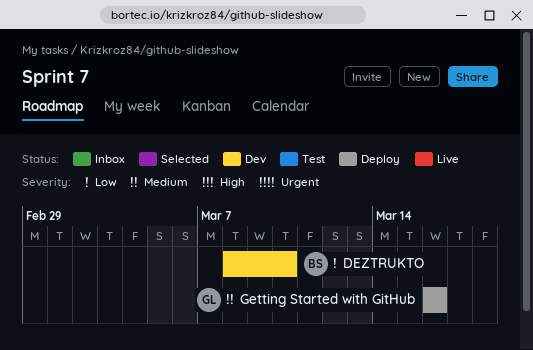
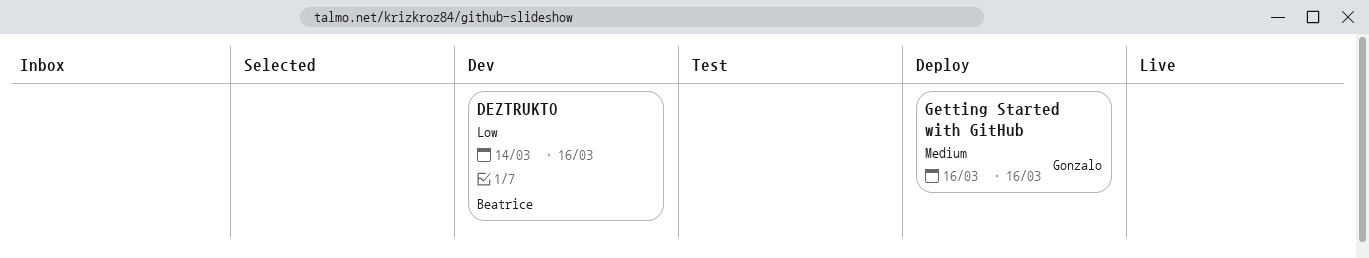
DEZTRUKTO, start: Mar 8 -> Mar 14
DEZTRUKTO, due: Mar 10 -> Mar 16

